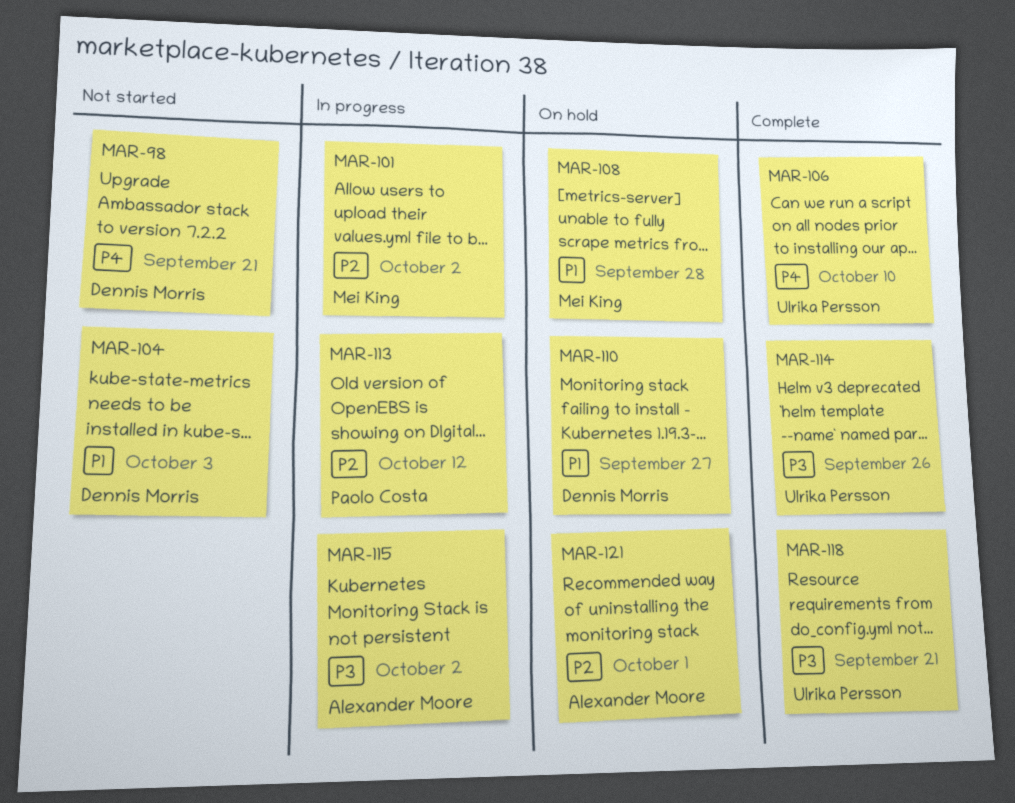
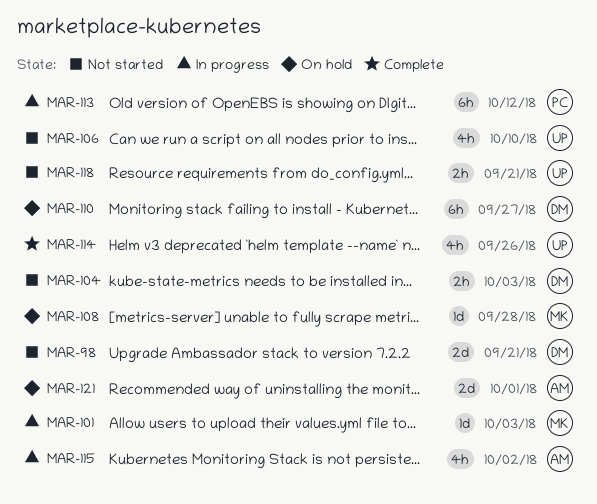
MAR-101, due: Oct 2 -> Oct 3
MAR-106, status: Complete -> Not started
MAR-118, status: Complete -> Not started

